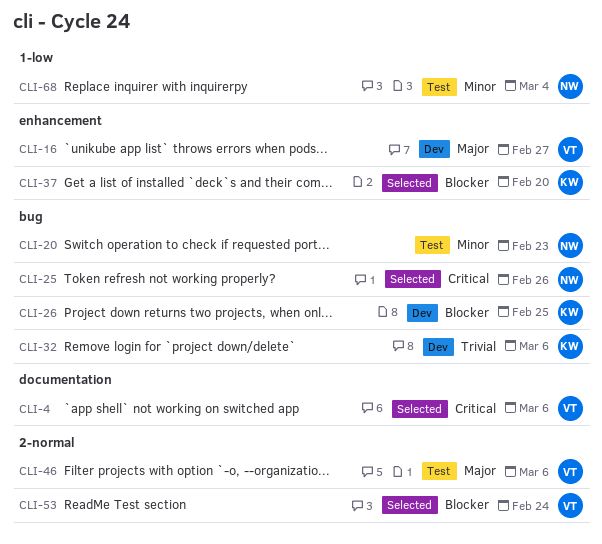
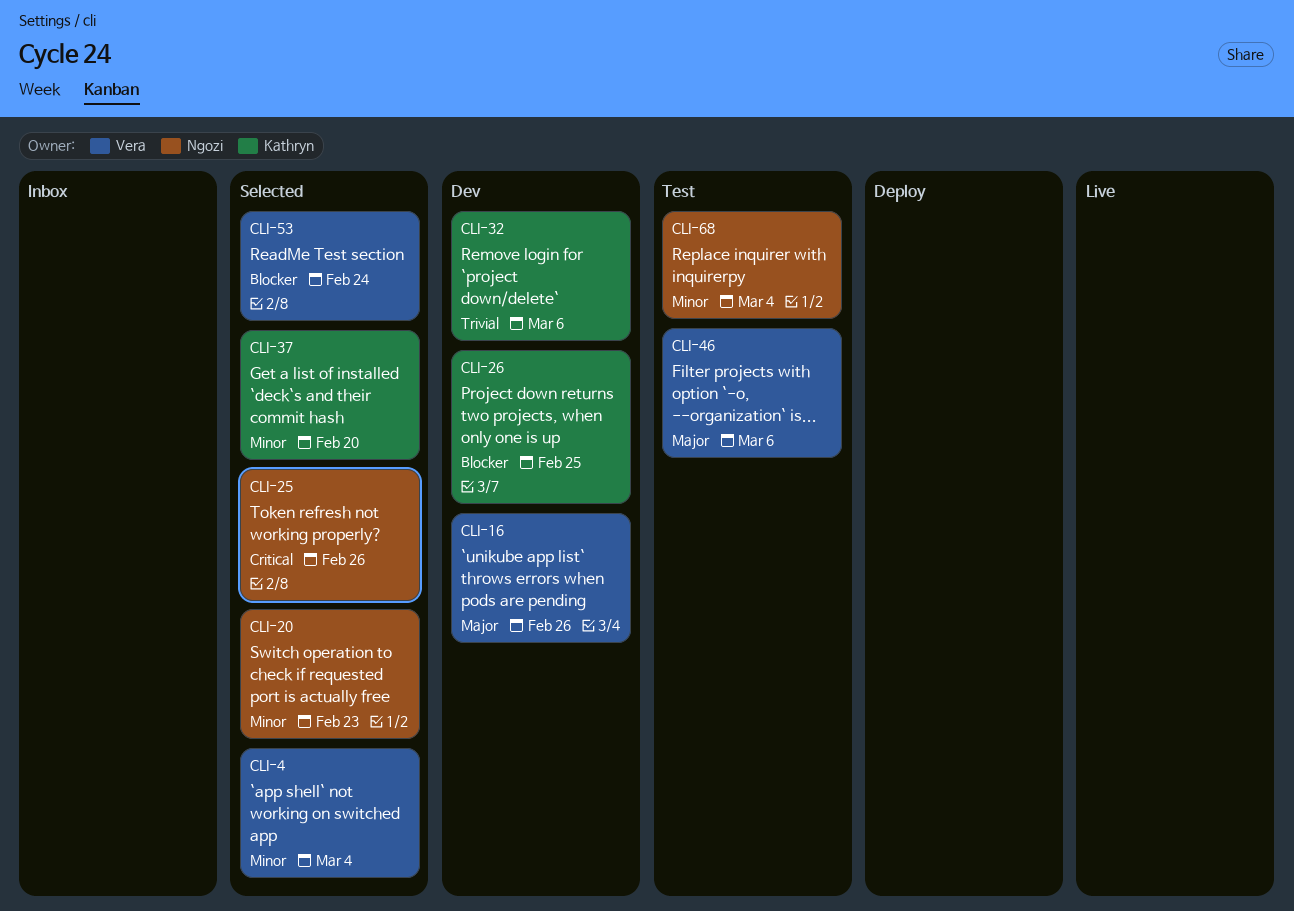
CLI-4, priority: Critical -> Minor
CLI-4, due: Mar 6 -> Mar 4
CLI-16, due: Feb 27 -> Feb 26
CLI-20, status: Test -> Selected
CLI-37, priority: Blocker -> Minor

